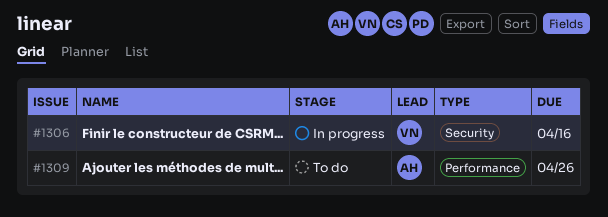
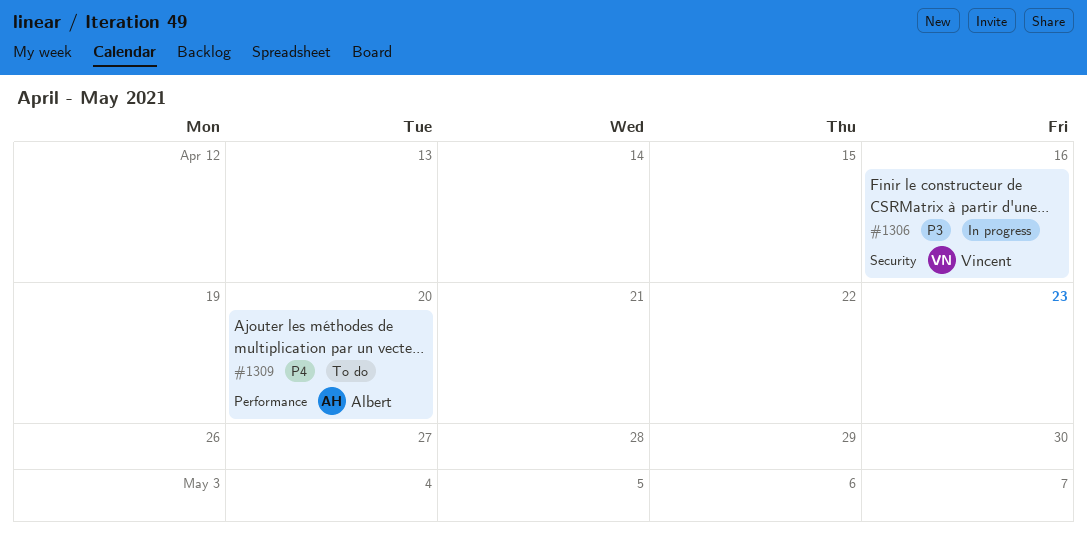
#1309, due: Apr 26 -> Apr 20

